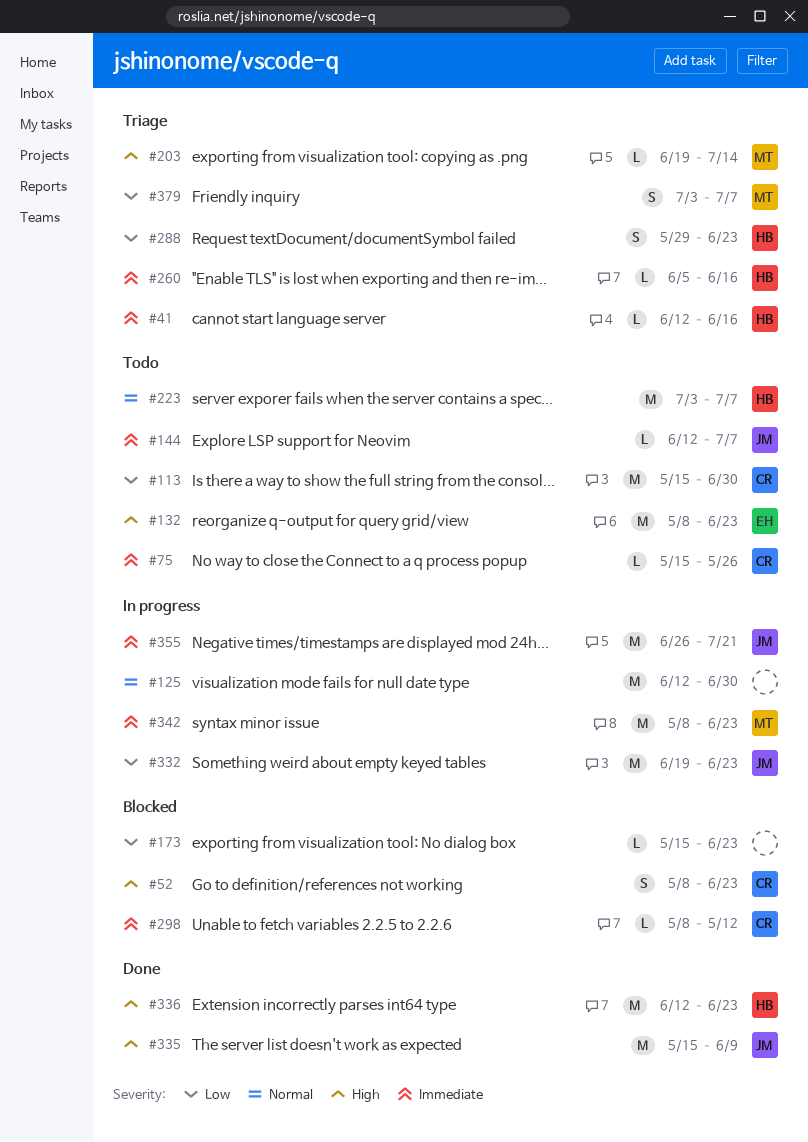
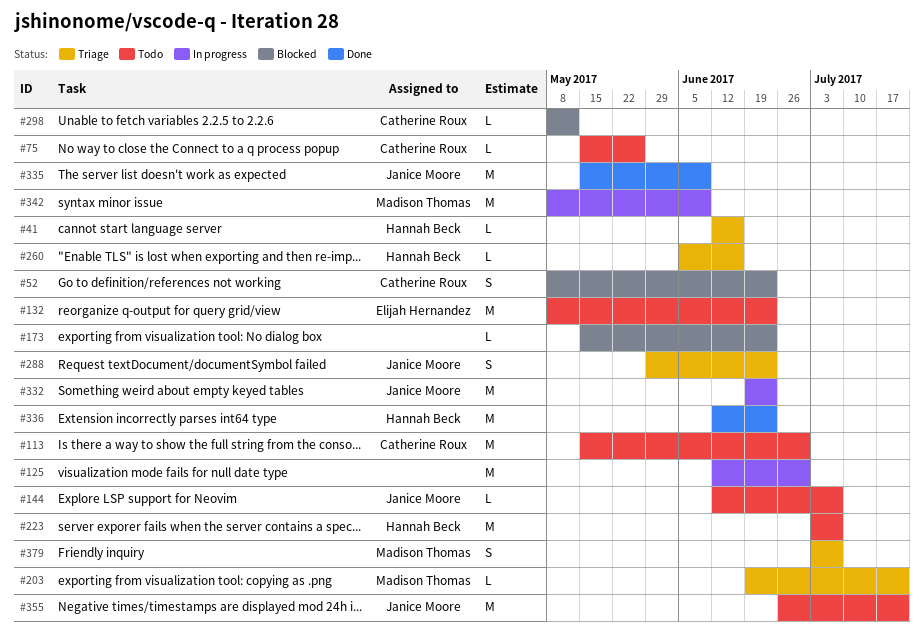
#203, due: Jul 14 -> Jul 21
#288, owner: Hannah Beck -> Janice Moore
#342, due: Jun 23 -> Jun 9
#355, status: In progress -> Todo

